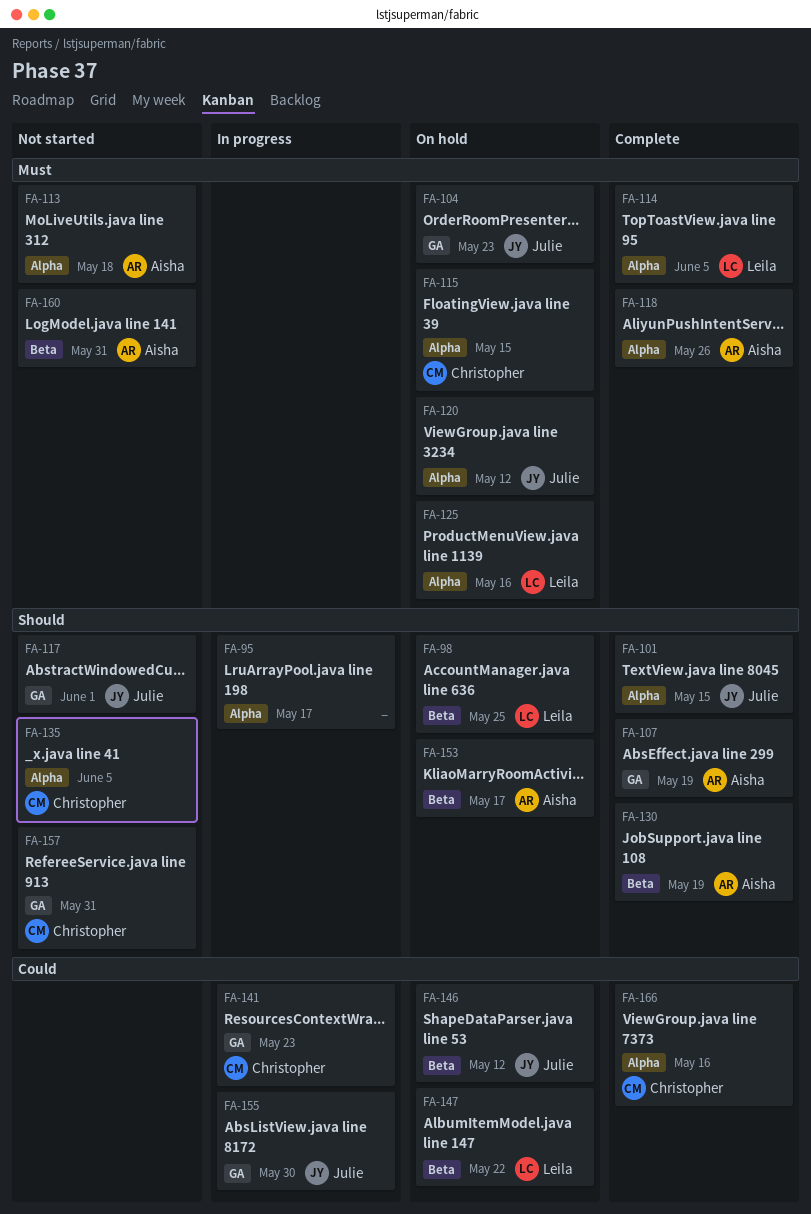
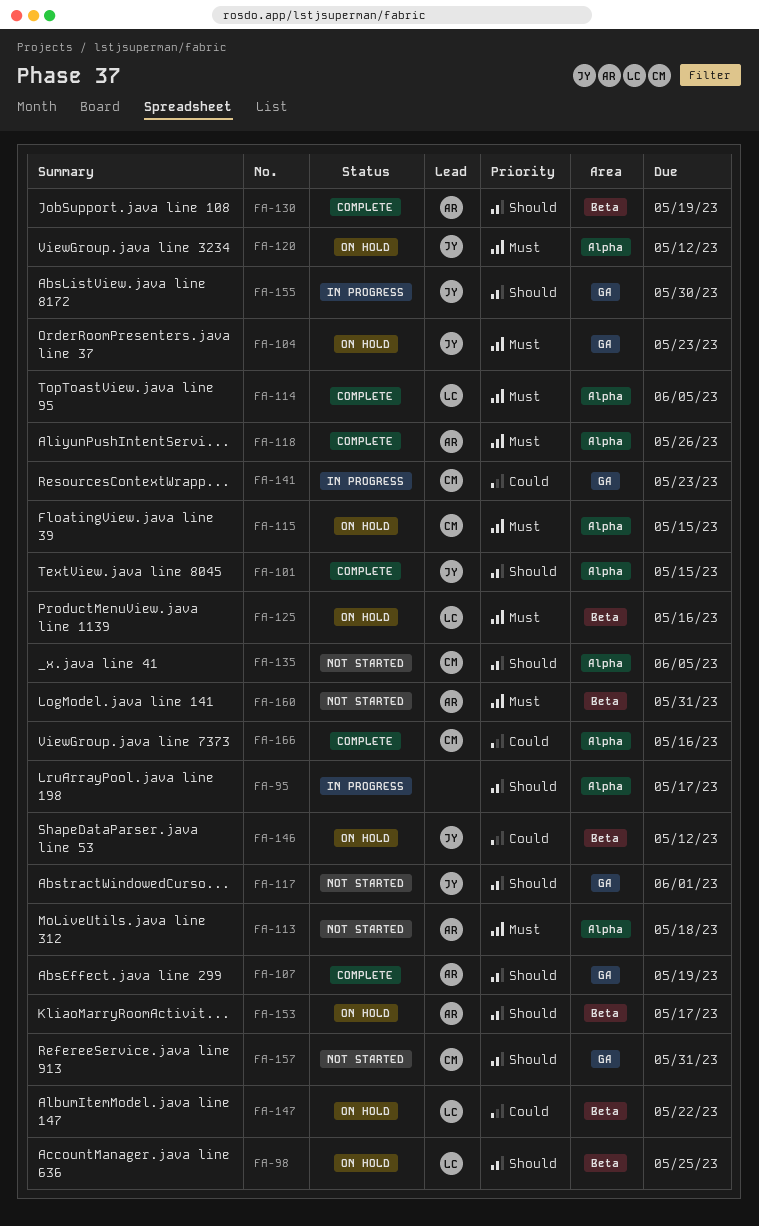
FA-125, label: Alpha -> Beta
FA-155, priority: Could -> Should

